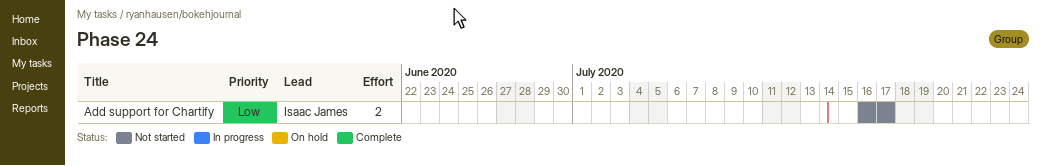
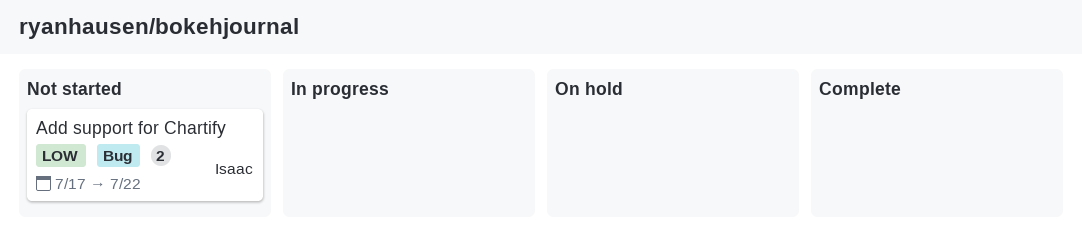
Add support for Chartify, start: Jul 16 -> Jul 17
Add support for Chartify, due: Jul 17 -> Jul 22

